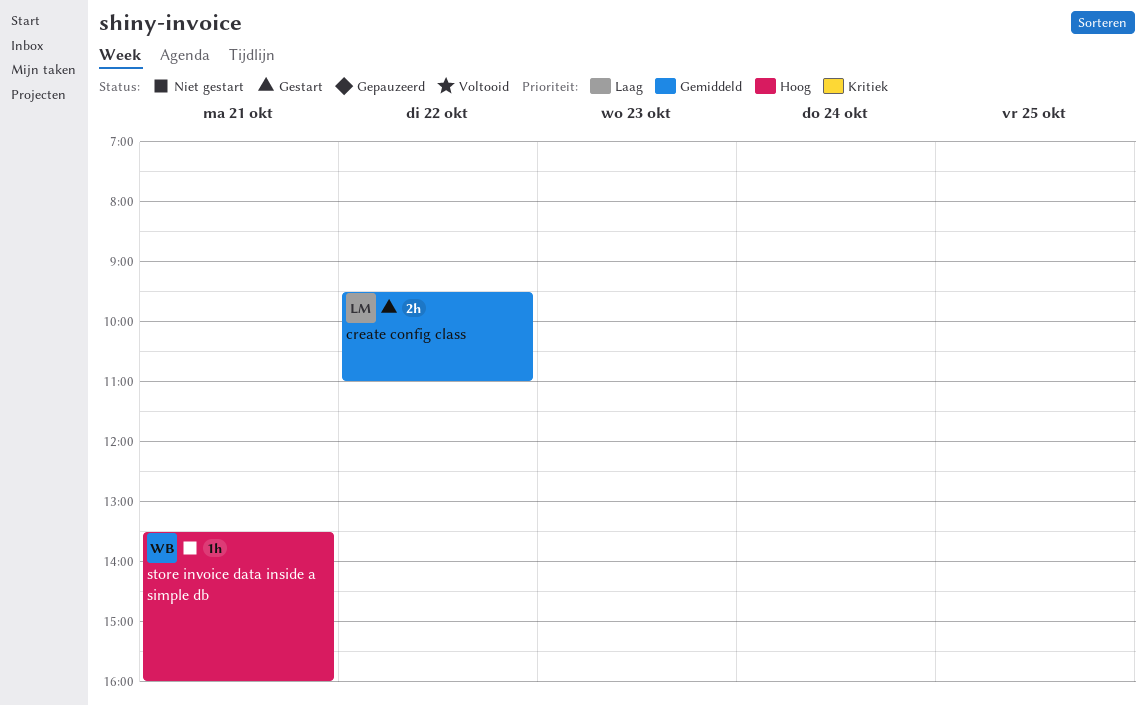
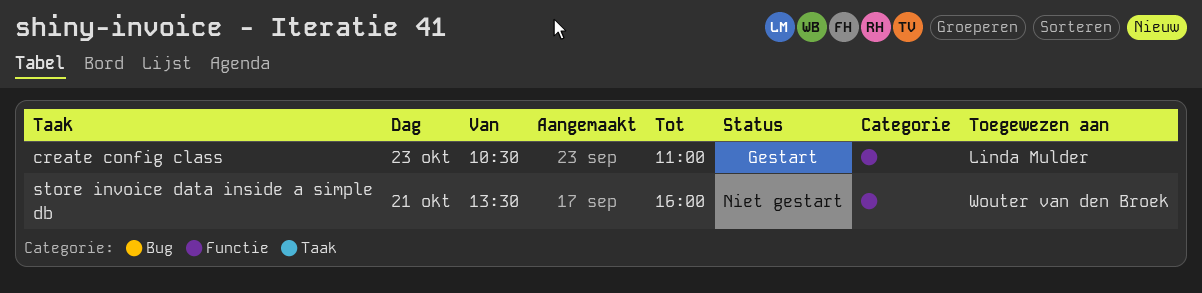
create config class, day: Oct 22 -> Oct 23
create config class, begins: 09:30 -> 10:30

